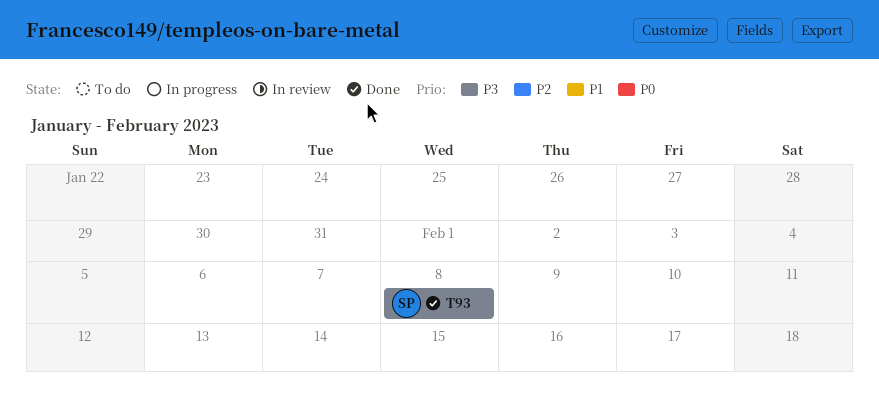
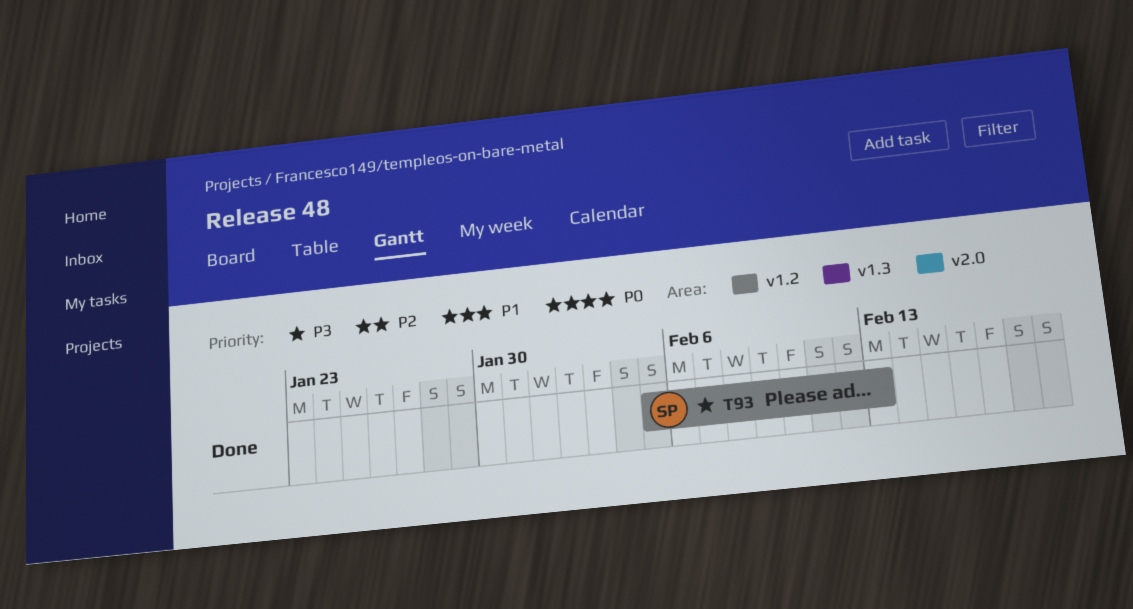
T93, start: Feb 8 -> Feb 5
T93, due: Feb 8 -> Feb 13

